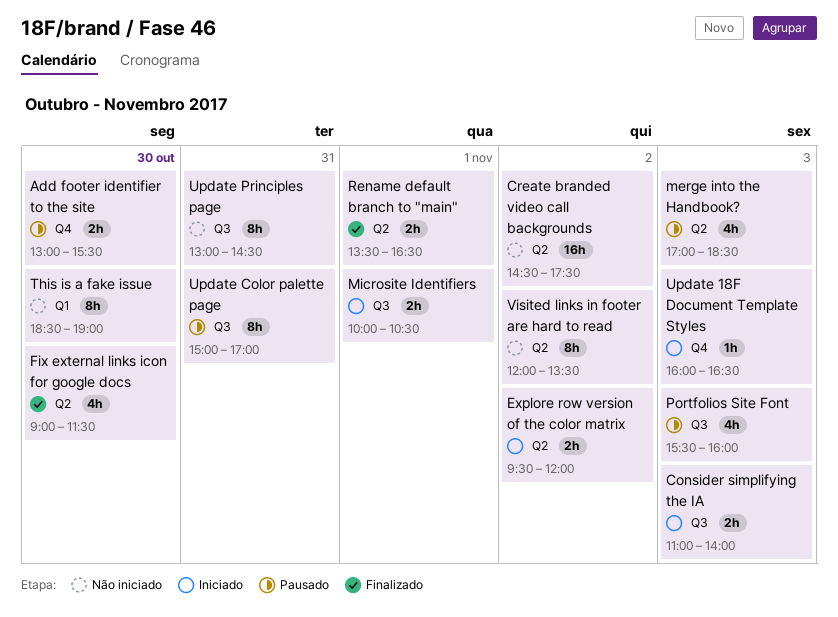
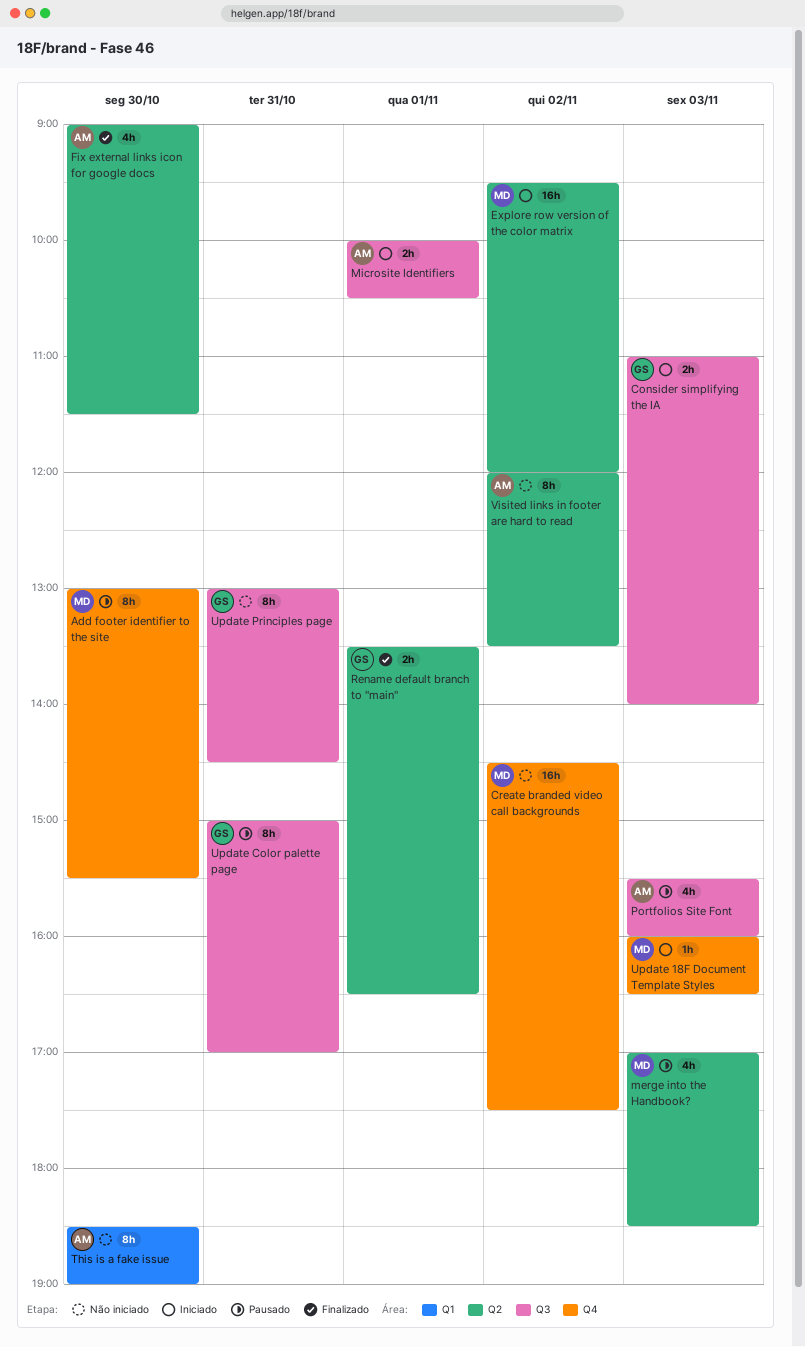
Add footer identifier to the site, estimate: 2h -> 8h
Create branded video call backgrounds, label: Q2 -> Q4
Explore row version of the color matrix, estimate: 2h -> 16h

